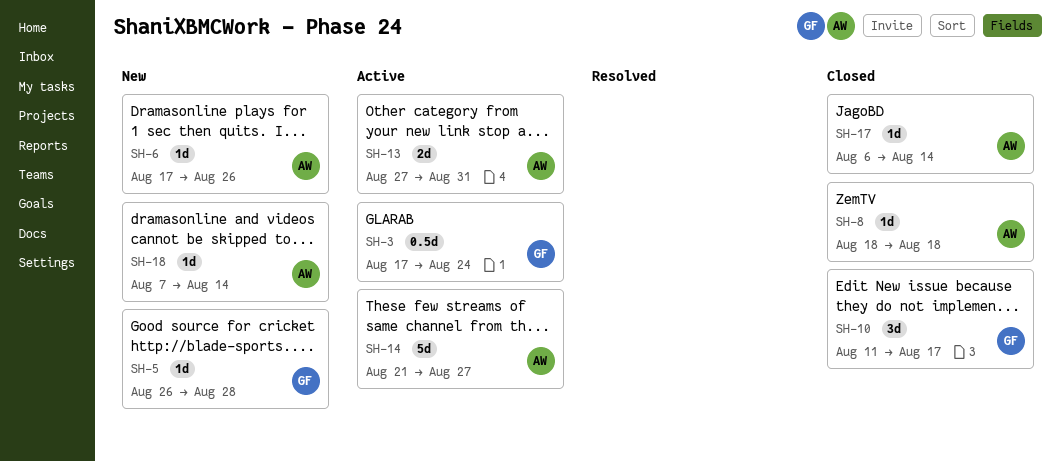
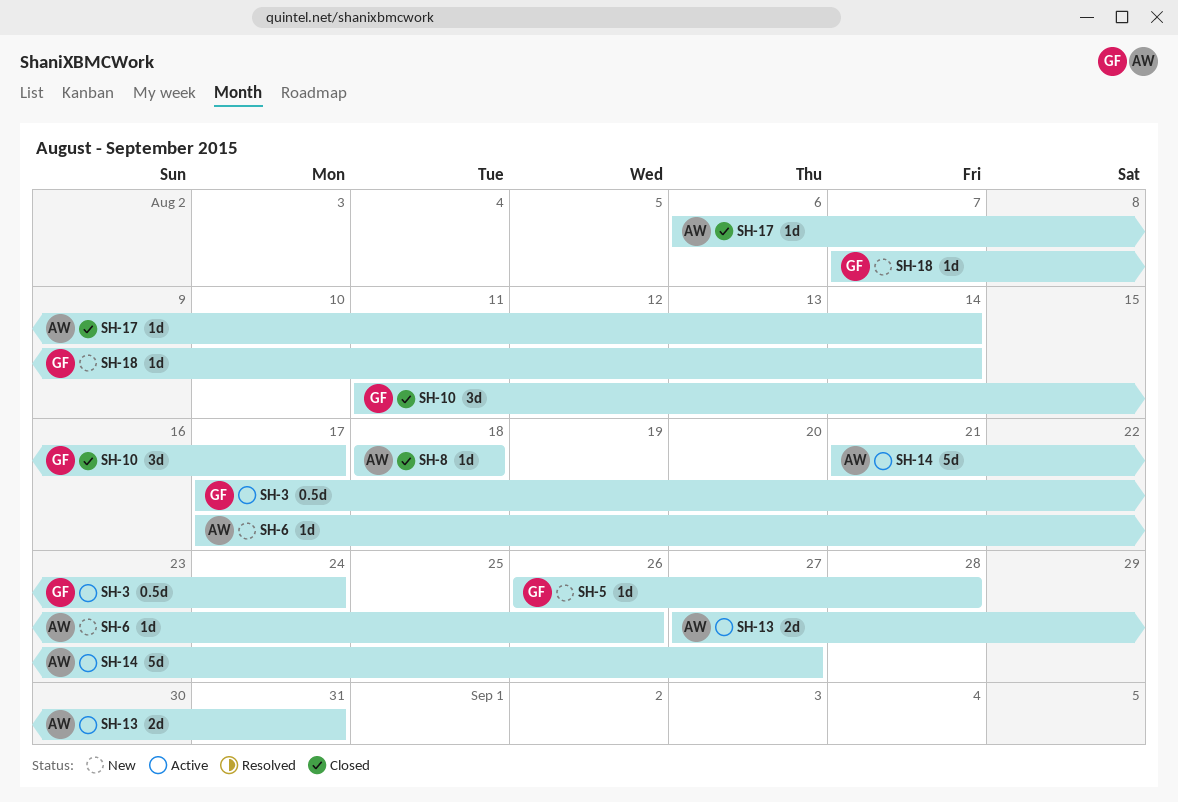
SH-18, owner: AW -> GF

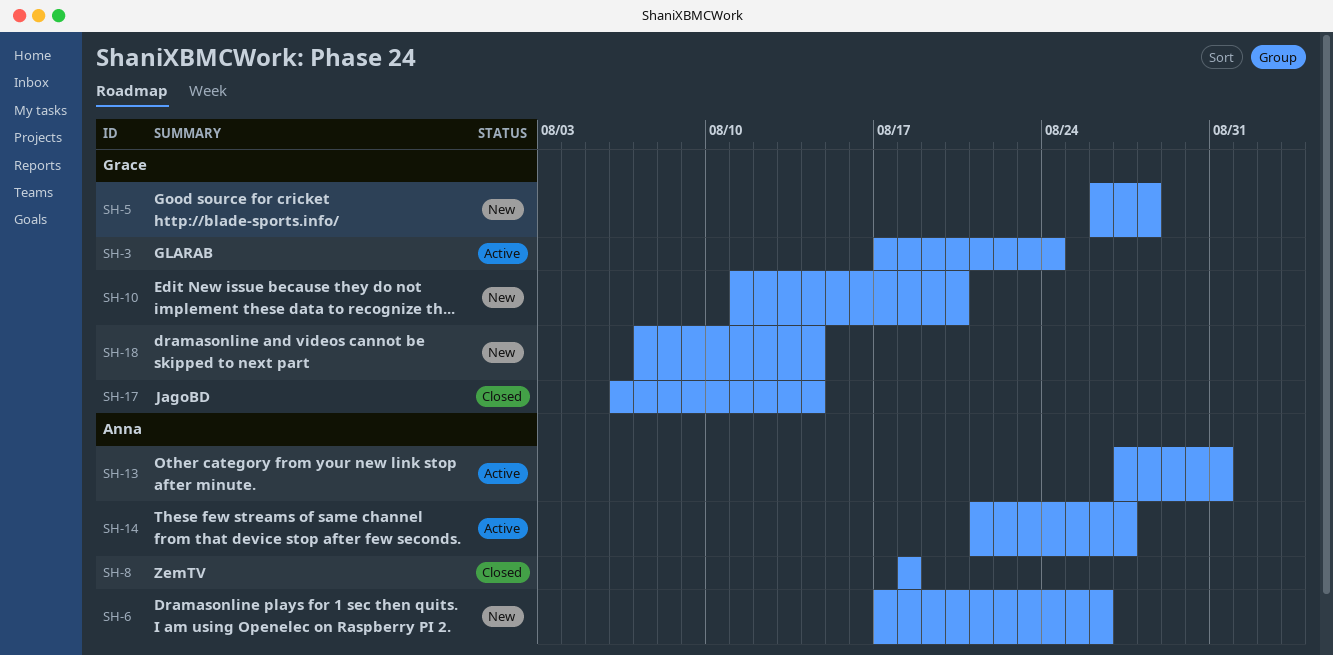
SH-10, status: Closed -> New
SH-10, due: Aug 17 -> Aug 20
SH-17, owner: Anna -> Grace

